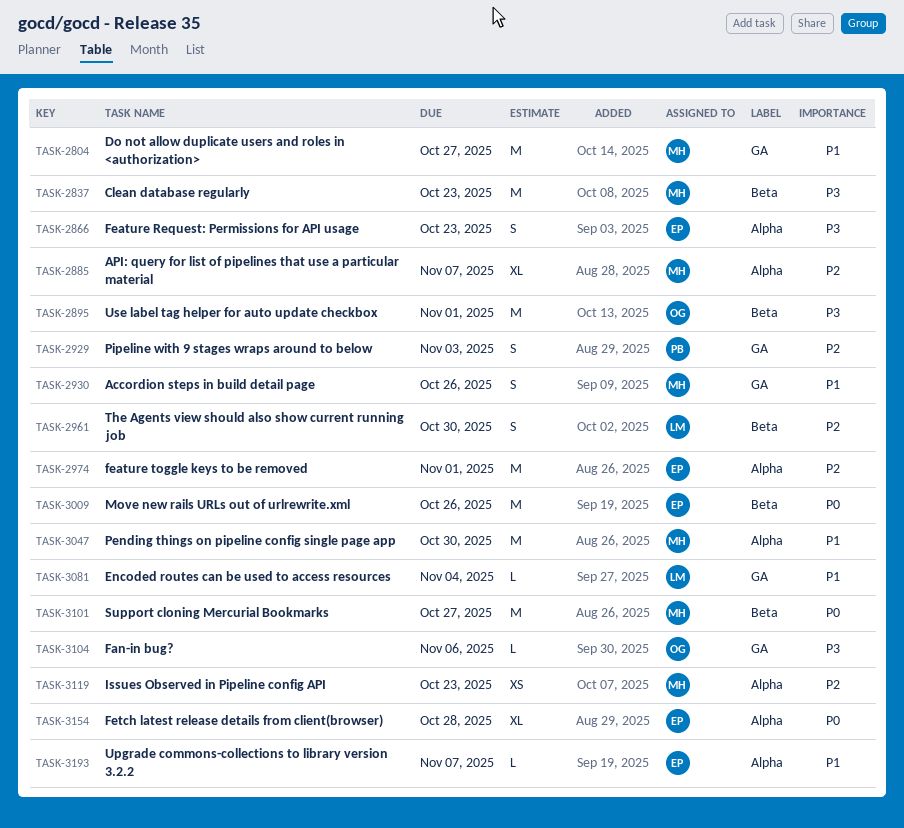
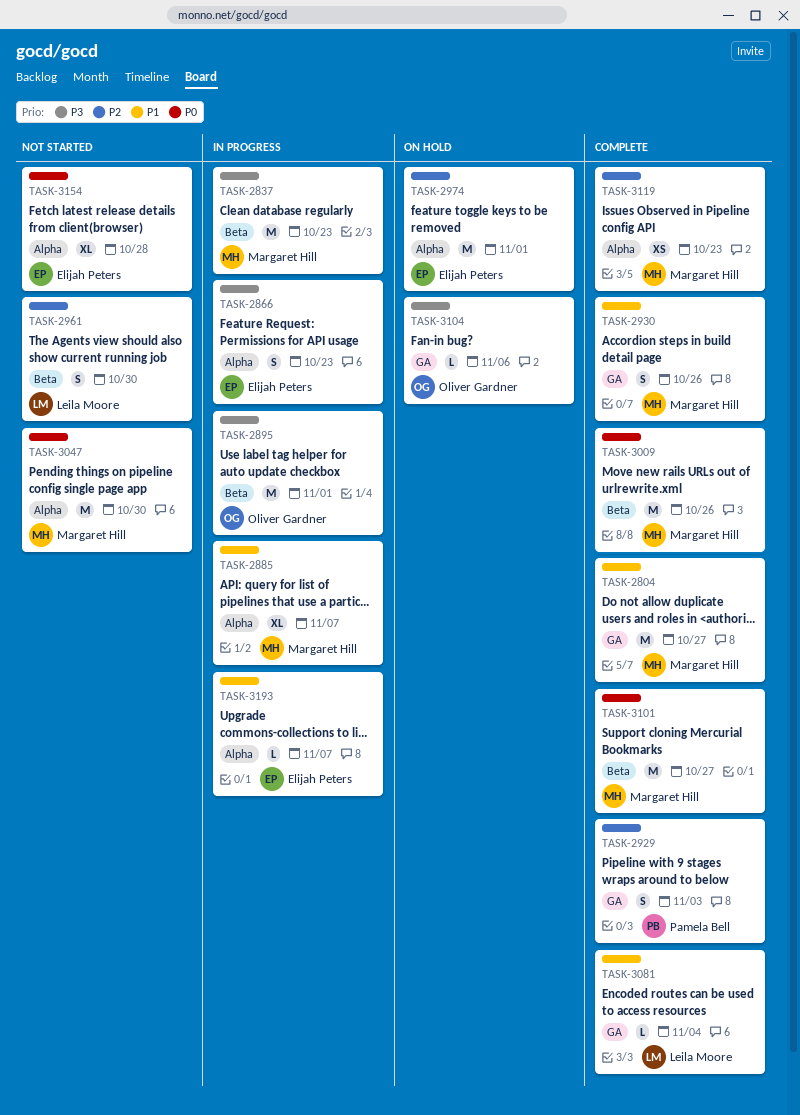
TASK-2885, priority: P2 -> P1
TASK-3009, owner: Elijah Peters -> Margaret Hill
TASK-3047, priority: P1 -> P0

